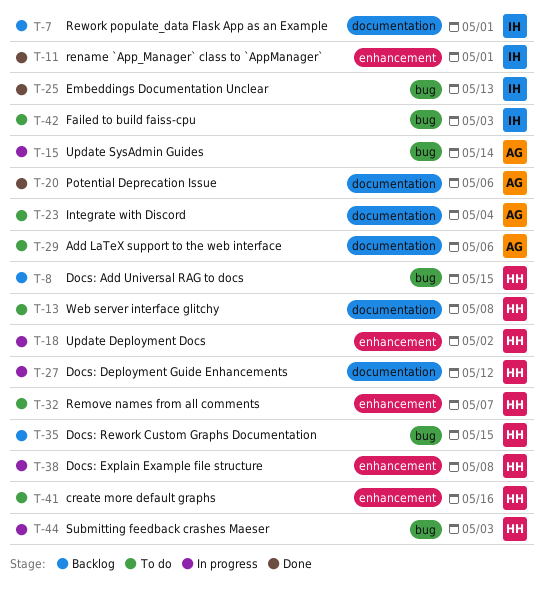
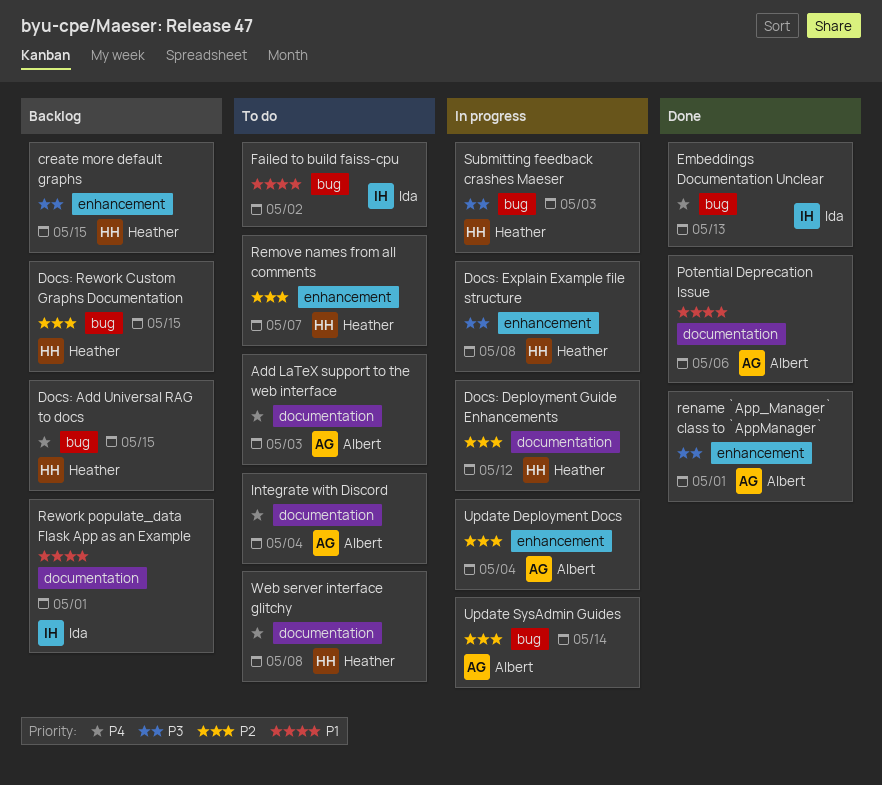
Add LaTeX support to the web interface, due: May 6 -> May 3
create more default graphs, status: To do -> Backlog
create more default graphs, due: May 16 -> May 15
Failed to build faiss-cpu, due: May 3 -> May 2
rename `App_Manager` class to `AppManager`, owner: Ida -> Albert
Update Deployment Docs, owner: Heather -> Albert
Update Deployment Docs, due: May 2 -> May 4

